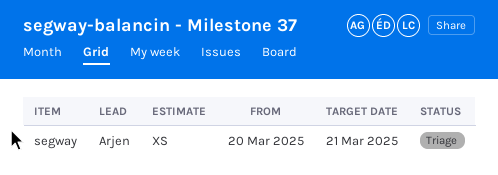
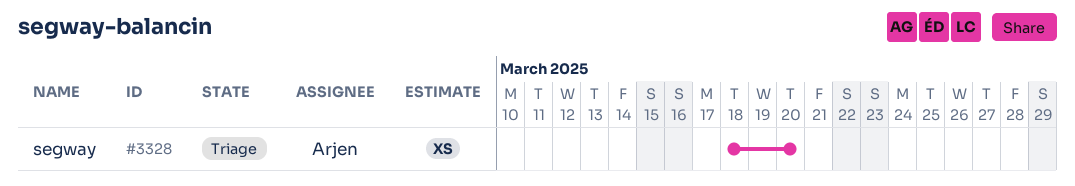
segway, start: Mar 20 -> Mar 18
segway, due: Mar 21 -> Mar 20

